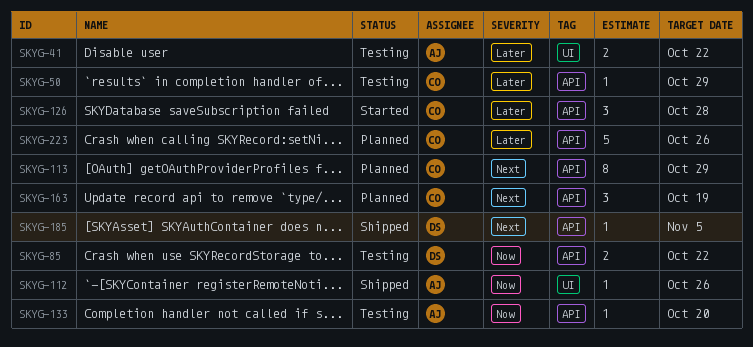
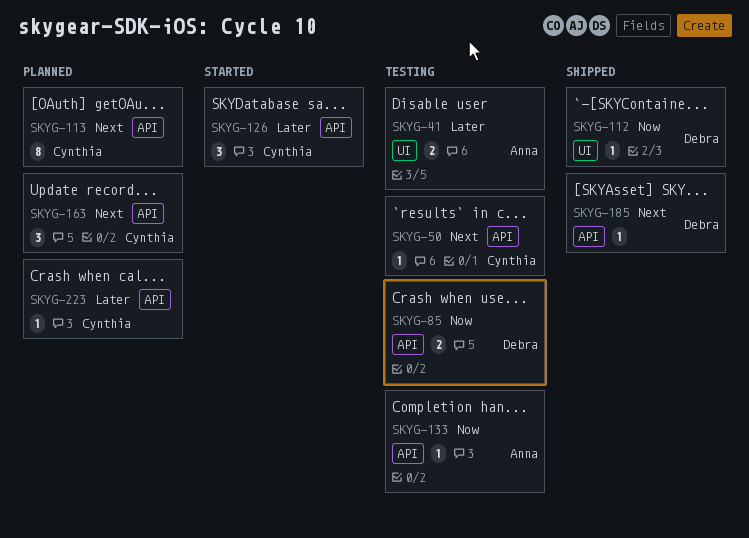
SKYG-50, priority: Later -> Next
SKYG-112, owner: Anna -> Debra
SKYG-223, estimate: 5 -> 1

